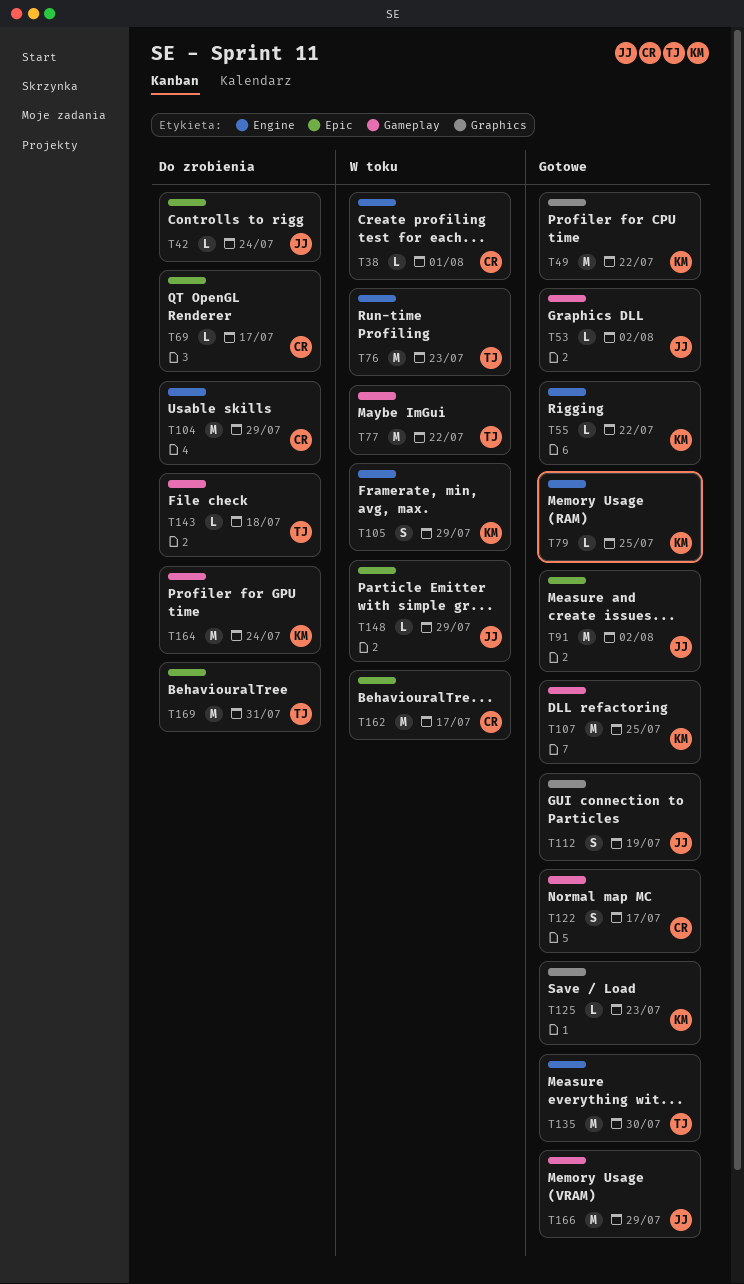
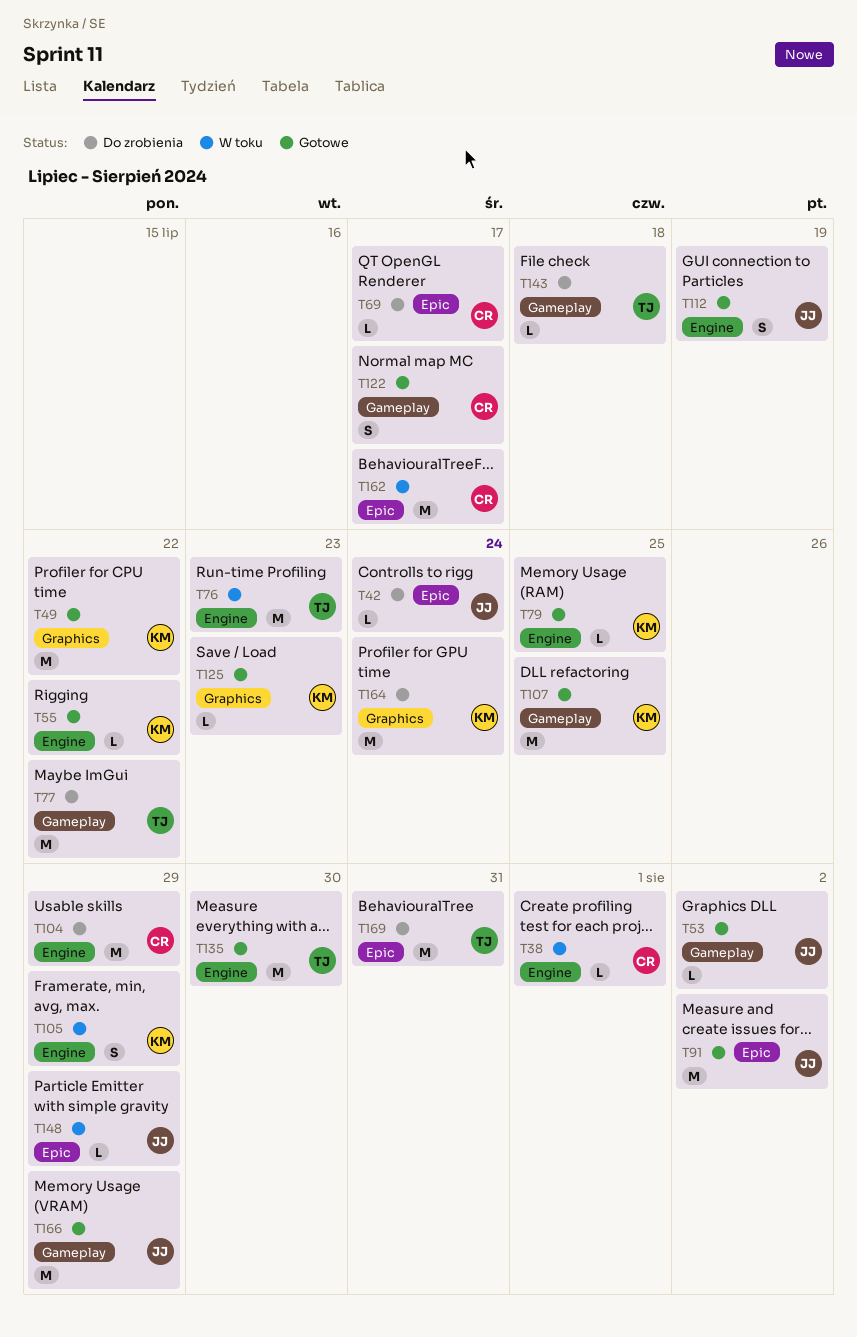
T77, status: W toku -> Do zrobienia
T112, label: Graphics -> Engine
T164, label: Gameplay -> Graphics

